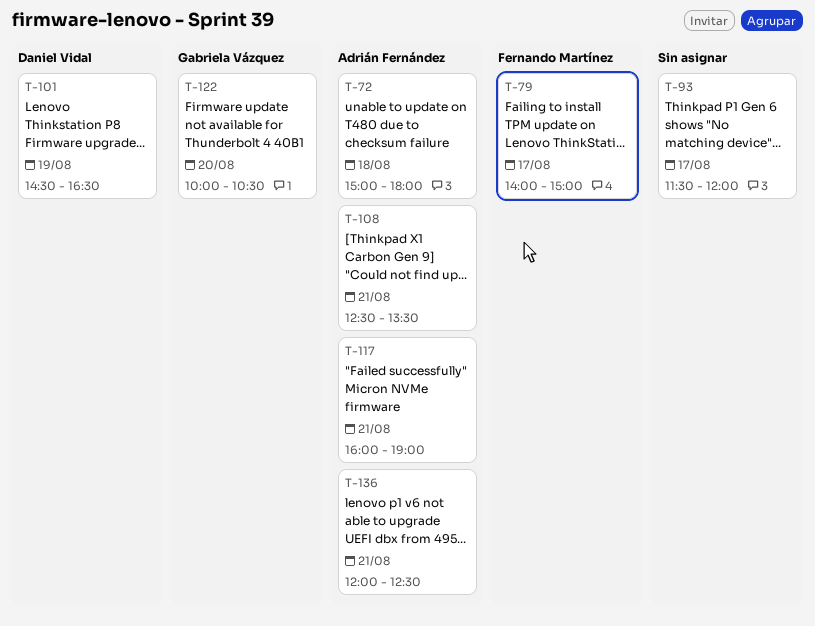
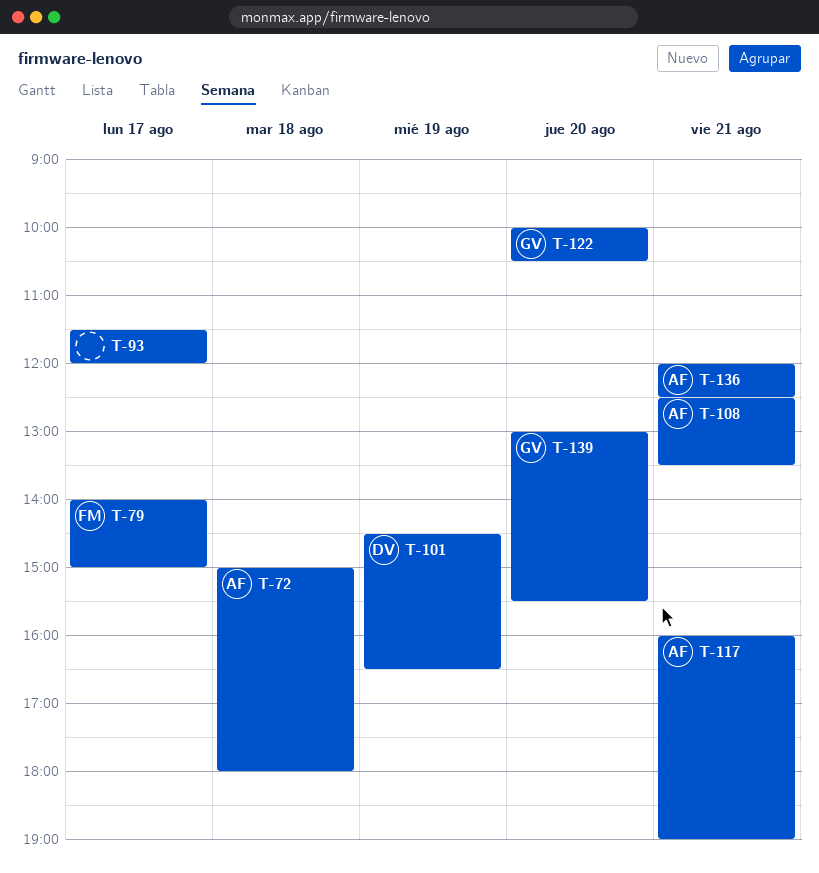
T-139: none -> present

